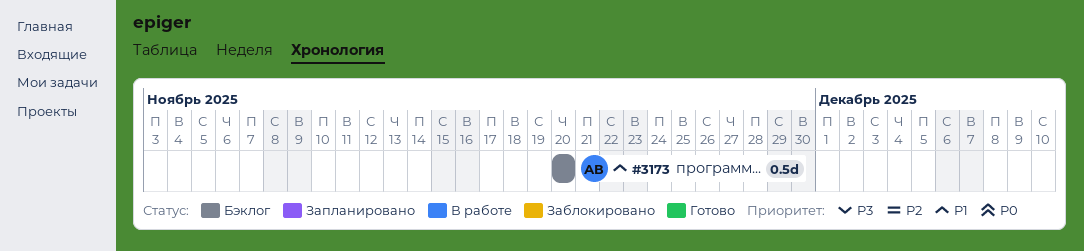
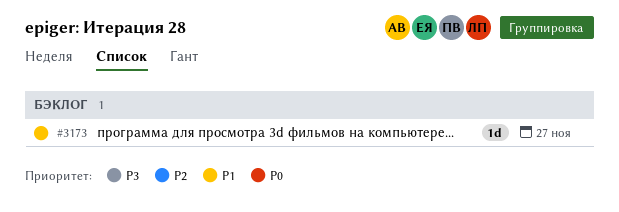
#3173, estimate: 0.5d -> 1d
#3173, due: Nov 20 -> Nov 27

